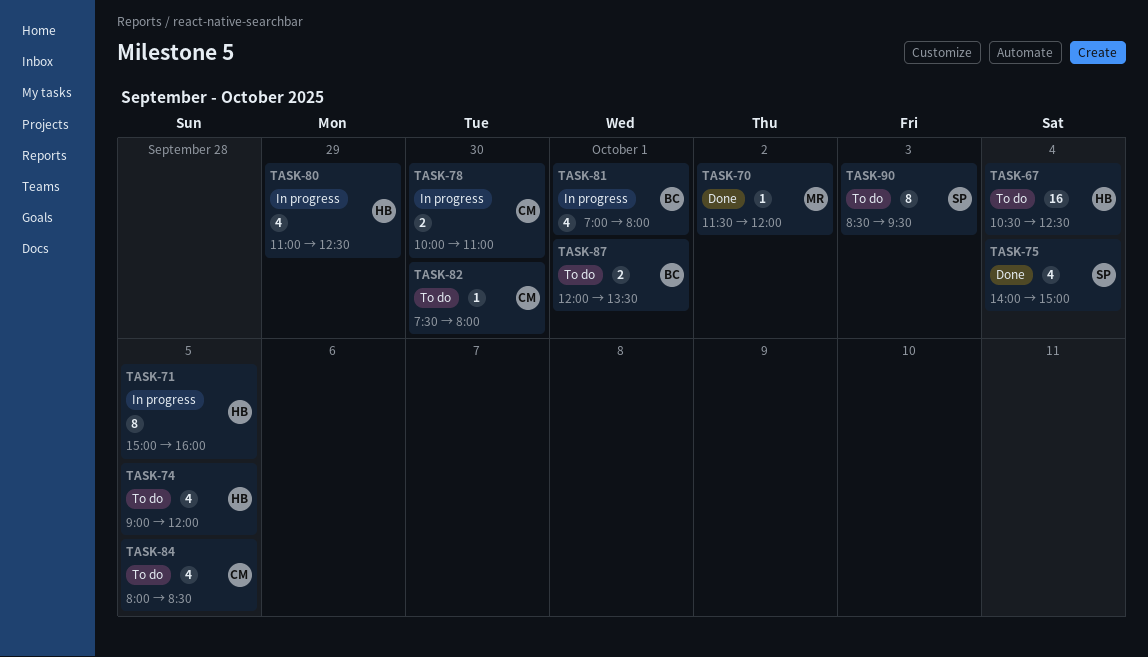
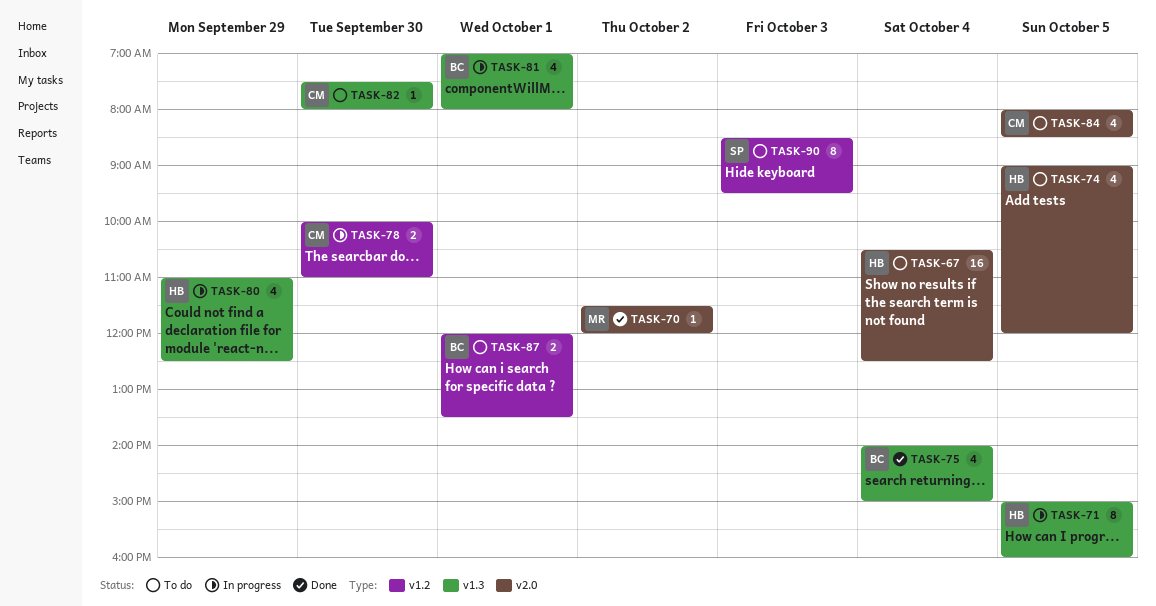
TASK-75, owner: SP -> BC

